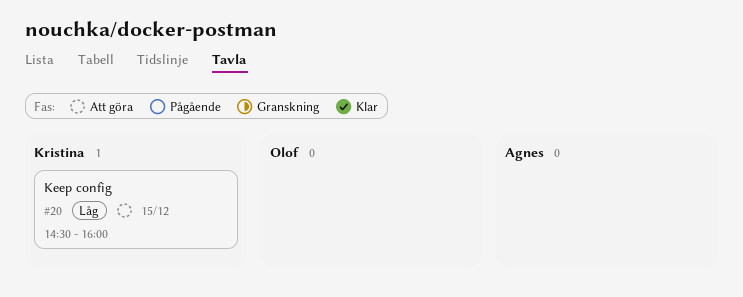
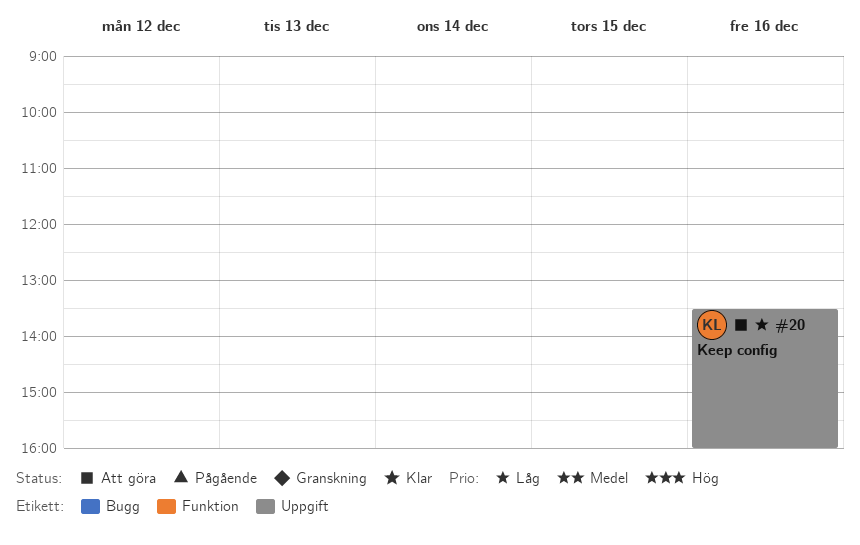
#20, day: Dec 15 -> Dec 16
#20, begins: 14:30 -> 13:30

